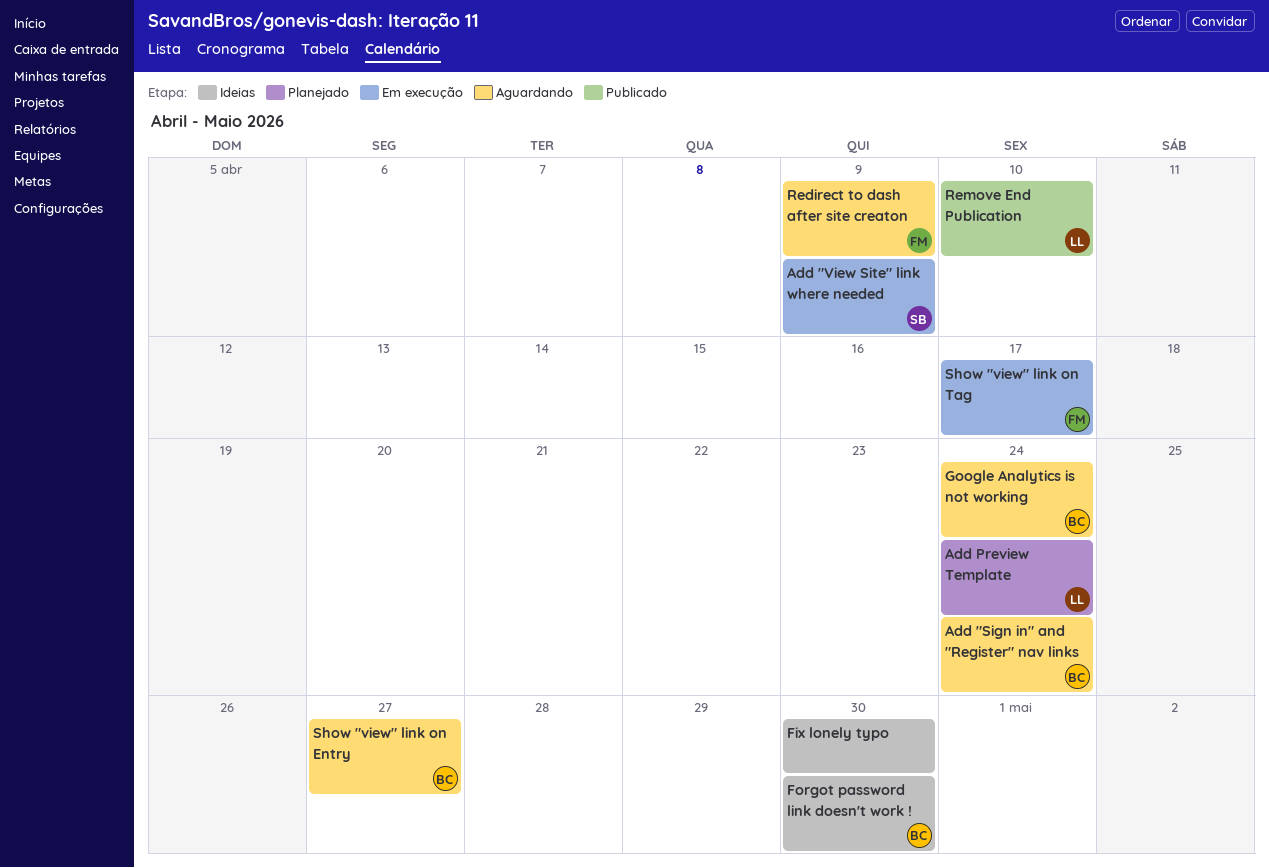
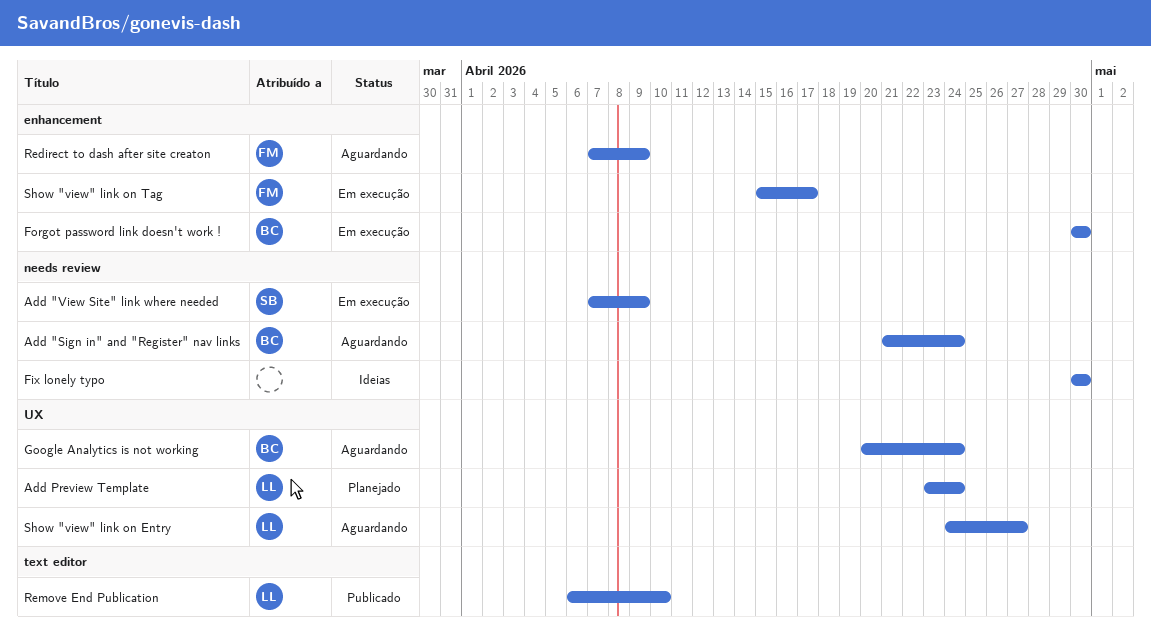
Forgot password link doesn't work !, status: Ideias -> Em execução
Show "view" link on Entry, owner: BC -> LL

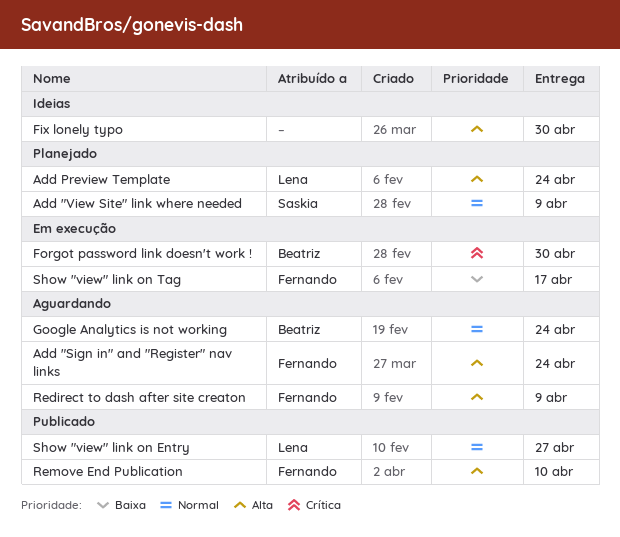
Add "Sign in" and "Register" nav links, owner: Beatriz -> Fernando
Add "View Site" link where needed, status: Em execução -> Planejado
Remove End Publication, owner: Lena -> Fernando
Show "view" link on Entry, status: Aguardando -> Publicado

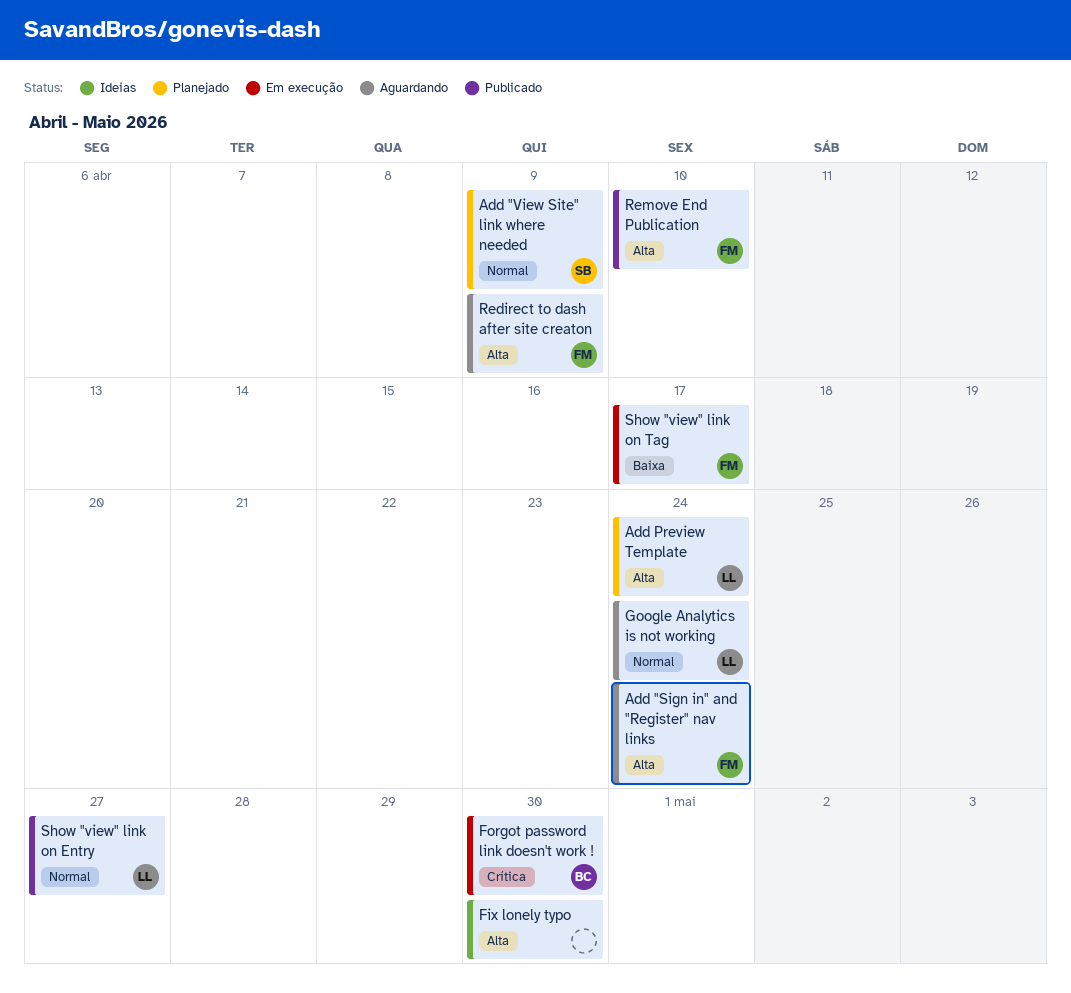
Google Analytics is not working, owner: Beatriz -> Lena

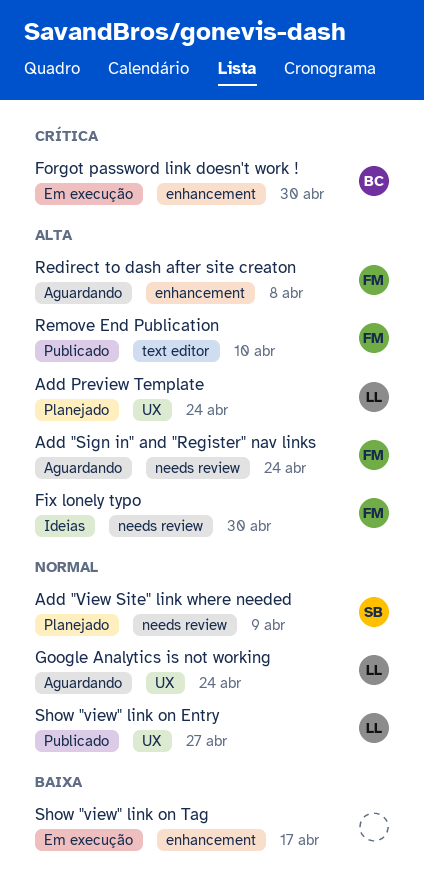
Fix lonely typo, owner: none -> FM
Redirect to dash after site creaton, due: Apr 9 -> Apr 8
Show "view" link on Tag, owner: FM -> none

